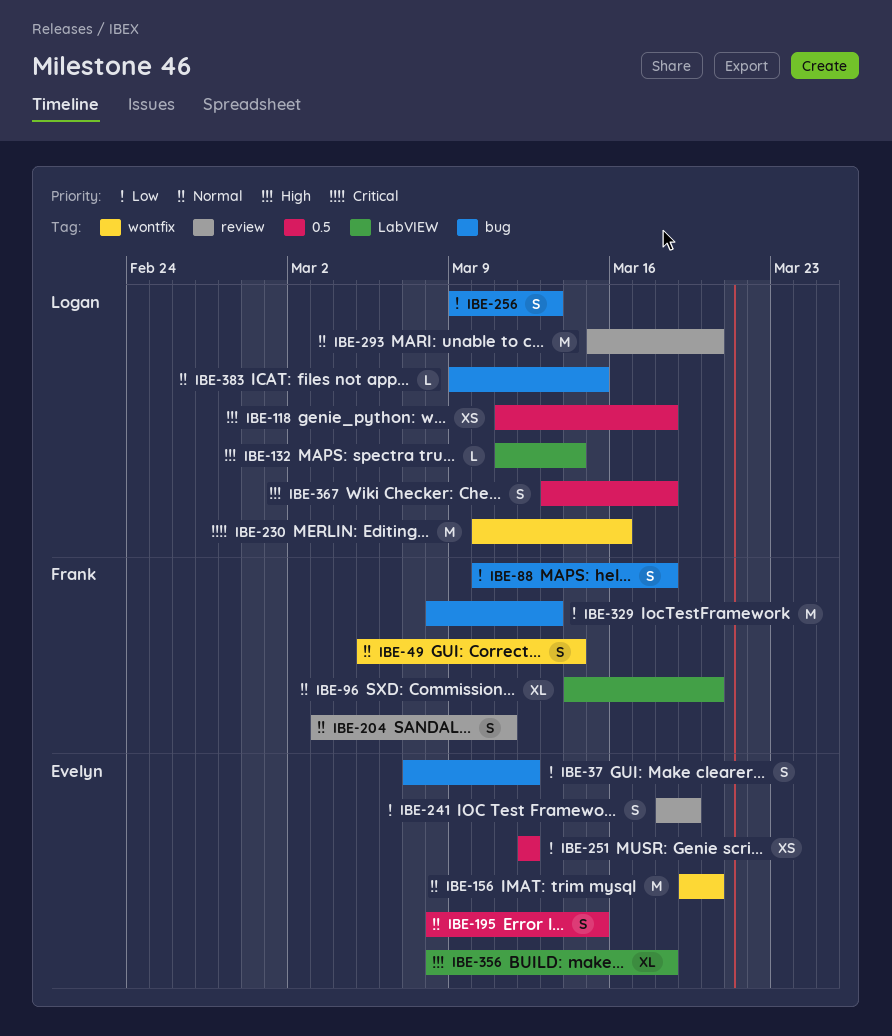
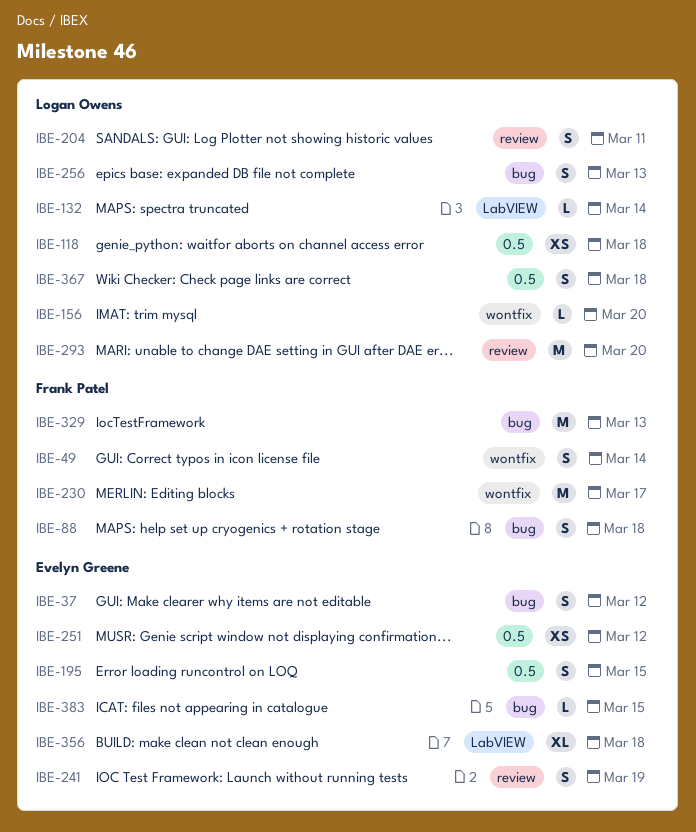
IBE-96: present -> none
IBE-156, owner: Evelyn Greene -> Logan Owens
IBE-156, estimate: M -> L
IBE-204, owner: Frank Patel -> Logan Owens
IBE-230, owner: Logan Owens -> Frank Patel
IBE-230, due: Mar 16 -> Mar 17
IBE-383, owner: Logan Owens -> Evelyn Greene

